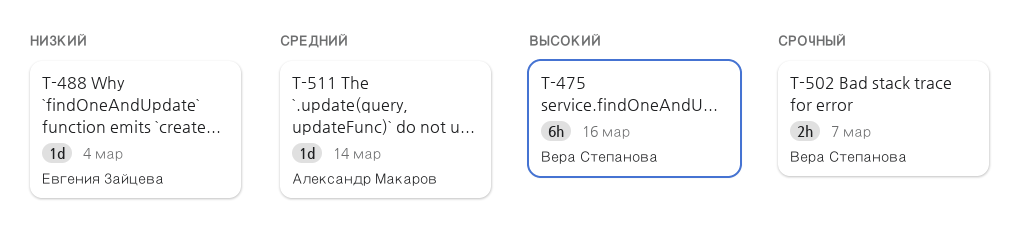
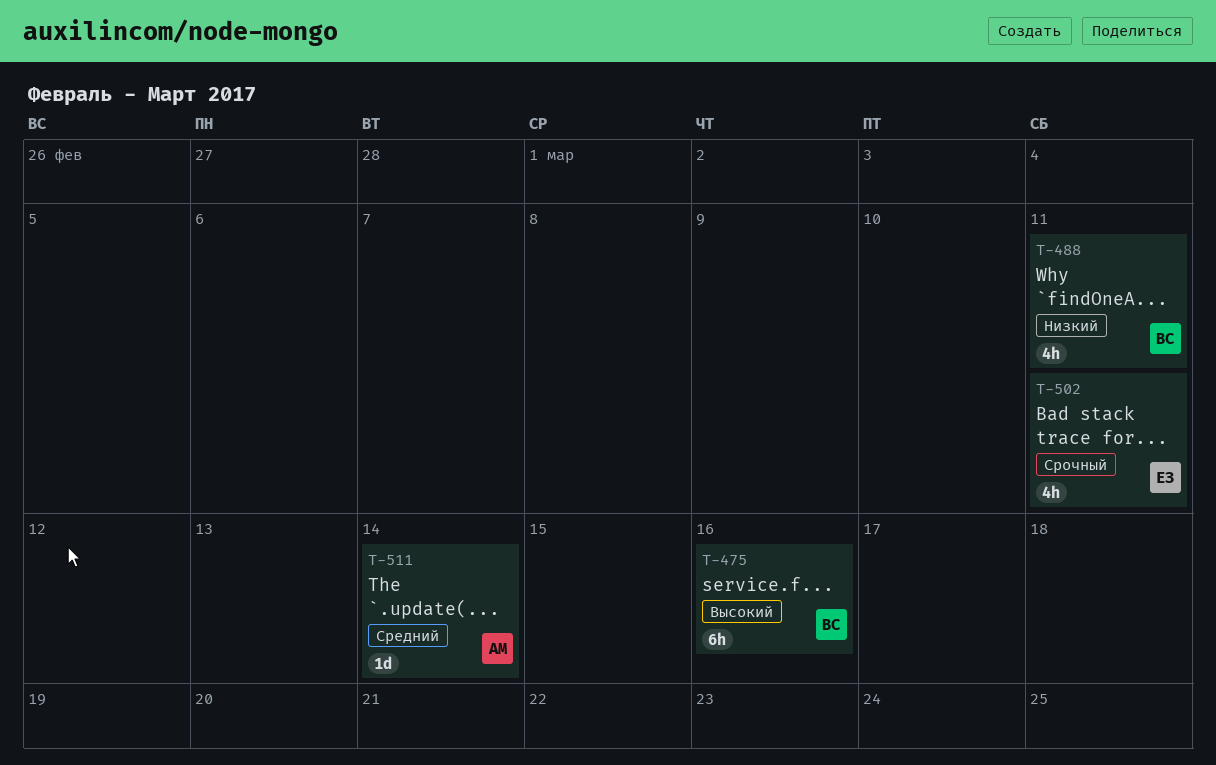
T-488, owner: Евгения Зайцева -> Вера Степанова
T-488, estimate: 1d -> 4h
T-488, due: Mar 4 -> Mar 11
T-502, owner: Вера Степанова -> Евгения Зайцева
T-502, estimate: 2h -> 4h
T-502, due: Mar 7 -> Mar 11

